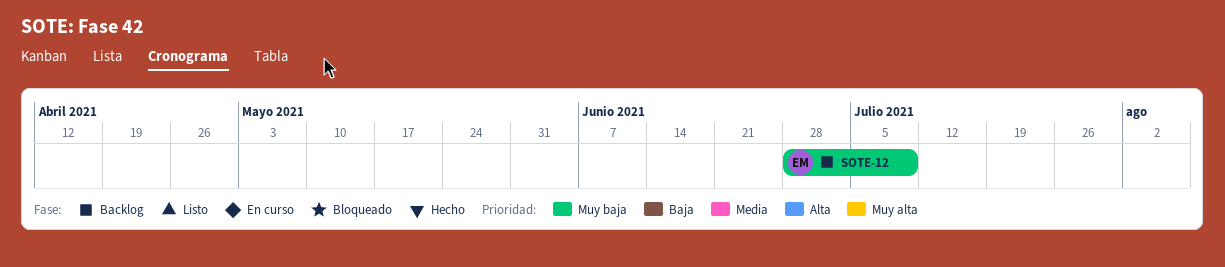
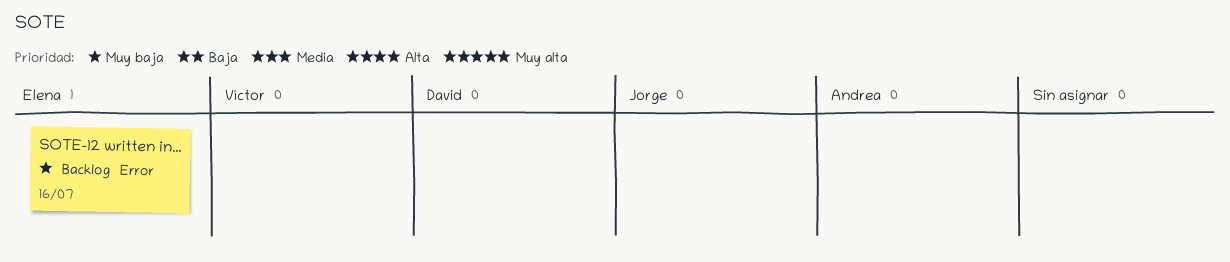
SOTE-12, due: Jul 9 -> Jul 16

